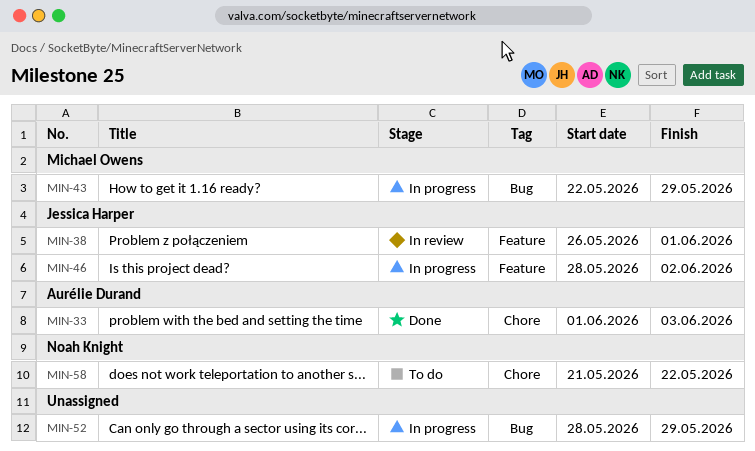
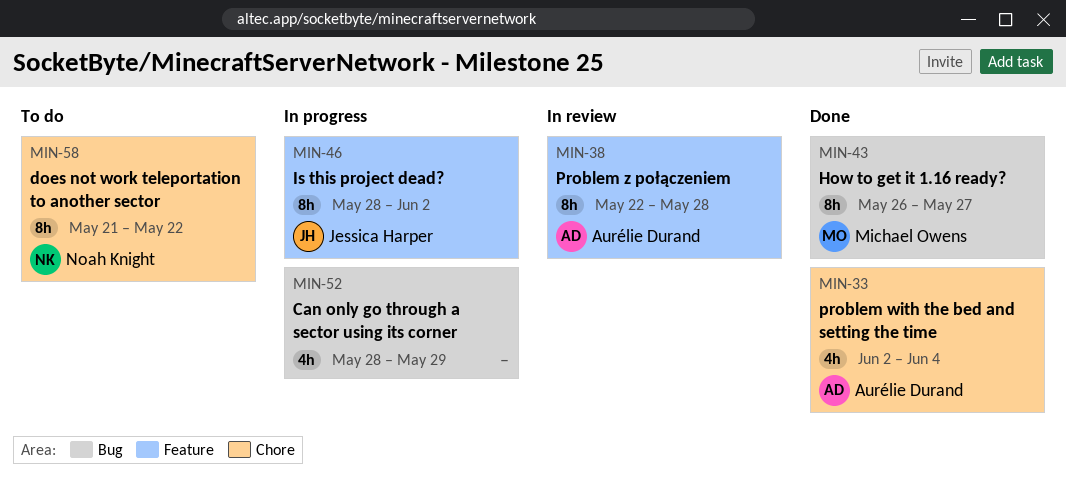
MIN-33, start: Jun 1 -> Jun 2
MIN-33, due: Jun 3 -> Jun 4
MIN-38, owner: Jessica Harper -> Aurélie Durand
MIN-38, start: May 26 -> May 22
MIN-38, due: Jun 1 -> May 28
MIN-43, status: In progress -> Done
MIN-43, start: May 22 -> May 26
MIN-43, due: May 29 -> May 27

